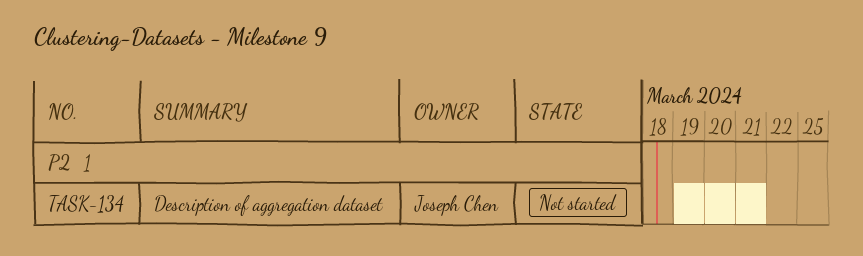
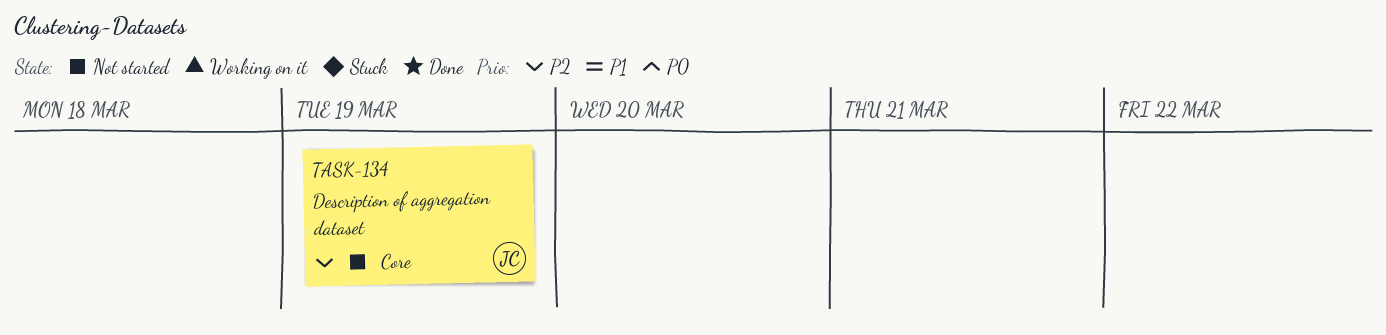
TASK-134, due: Mar 21 -> Mar 19

